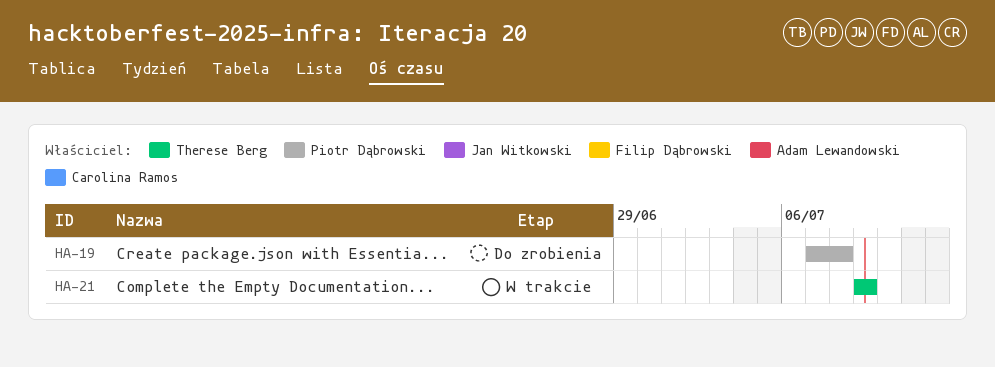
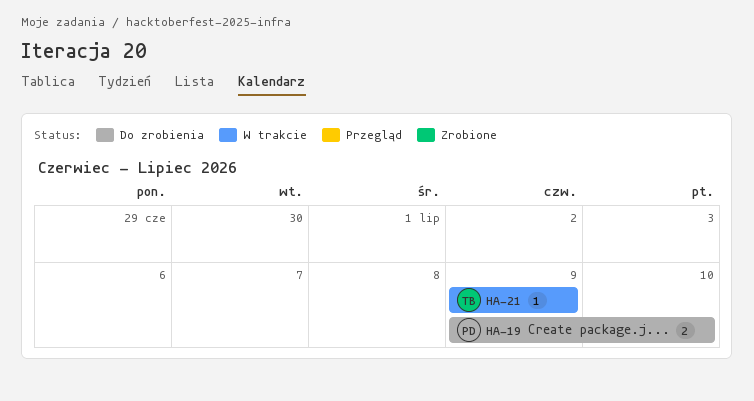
HA-19, start: Jul 7 -> Jul 9
HA-19, due: Jul 8 -> Jul 10

